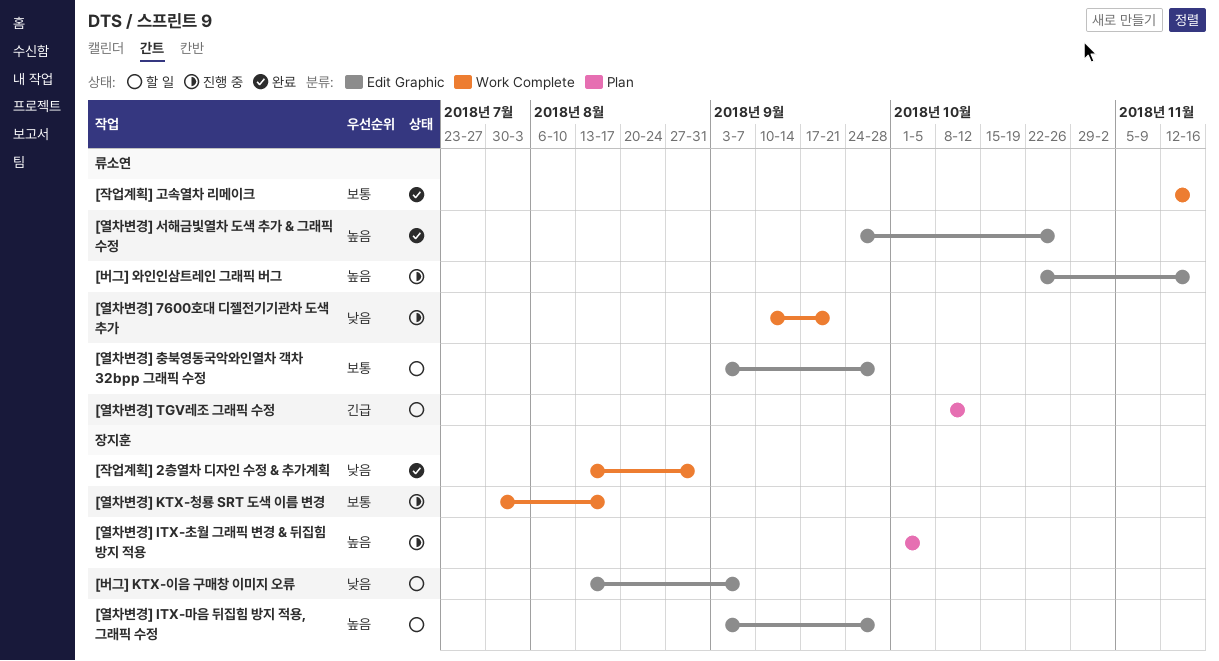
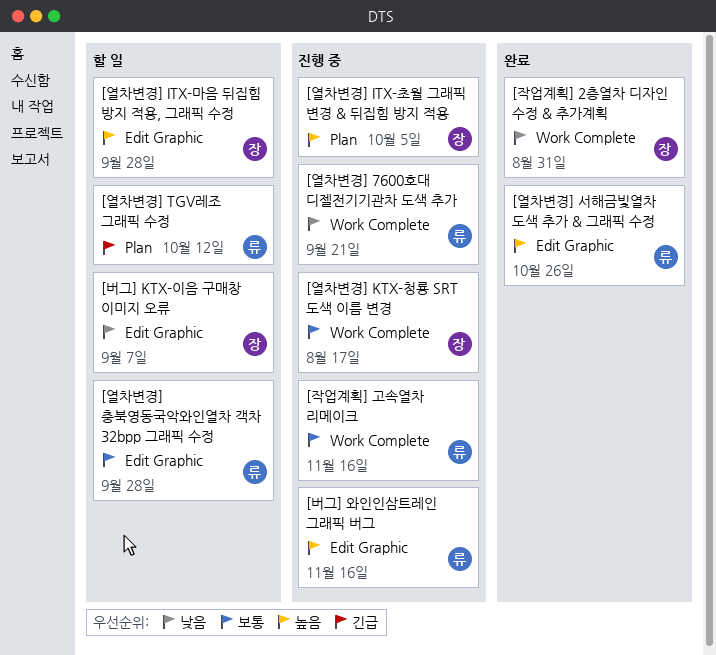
[작업계획] 고속열차 리메이크, status: 완료 -> 진행 중

